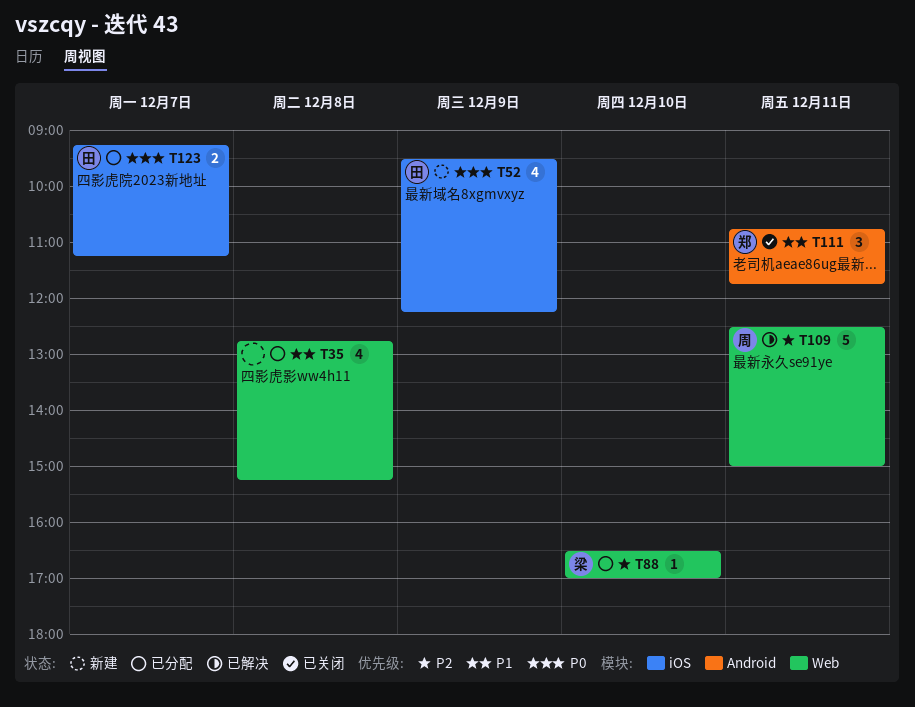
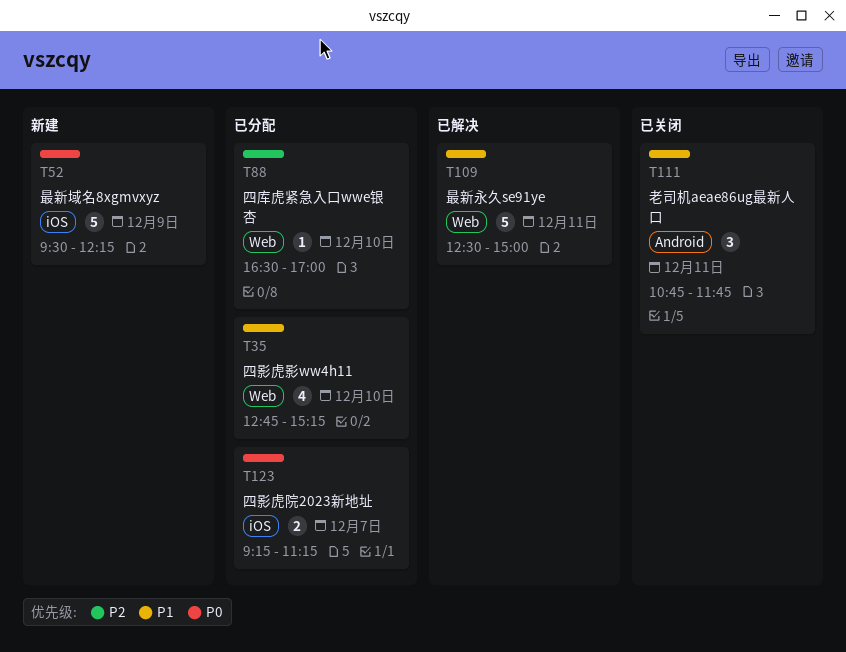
T35, day: Dec 8 -> Dec 10
T52, estimate: 4 -> 5
T109, priority: P2 -> P1

